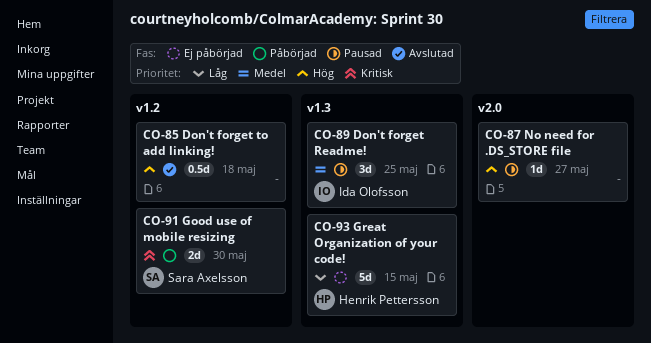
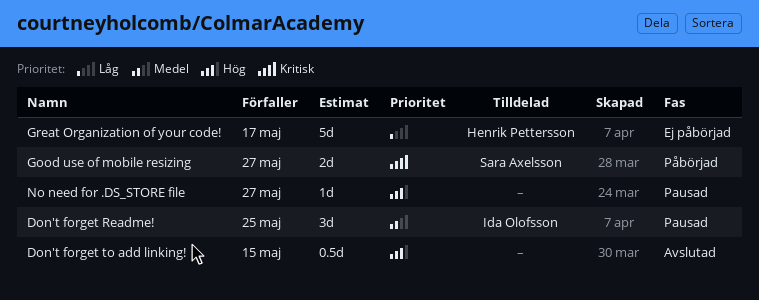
Don't forget to add linking!, due: May 18 -> May 15
Good use of mobile resizing, due: May 30 -> May 27
Great Organization of your code!, due: May 15 -> May 17

